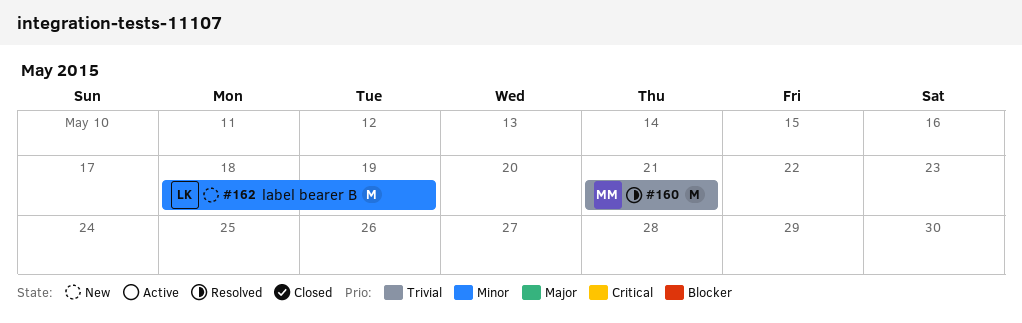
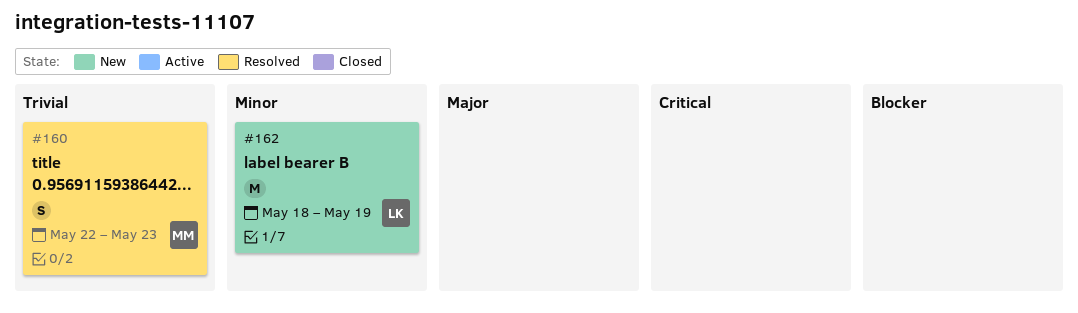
#160, estimate: M -> S
#160, start: May 21 -> May 22
#160, due: May 21 -> May 23

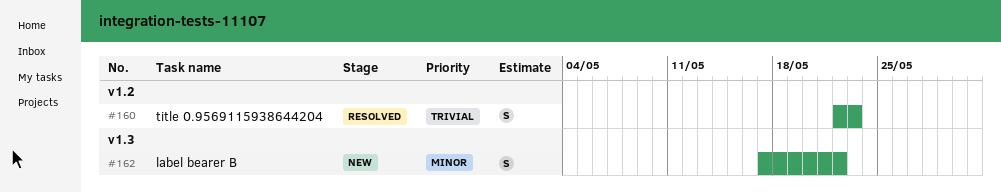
#162, estimate: M -> S
#162, start: May 18 -> May 17
#162, due: May 19 -> May 22

